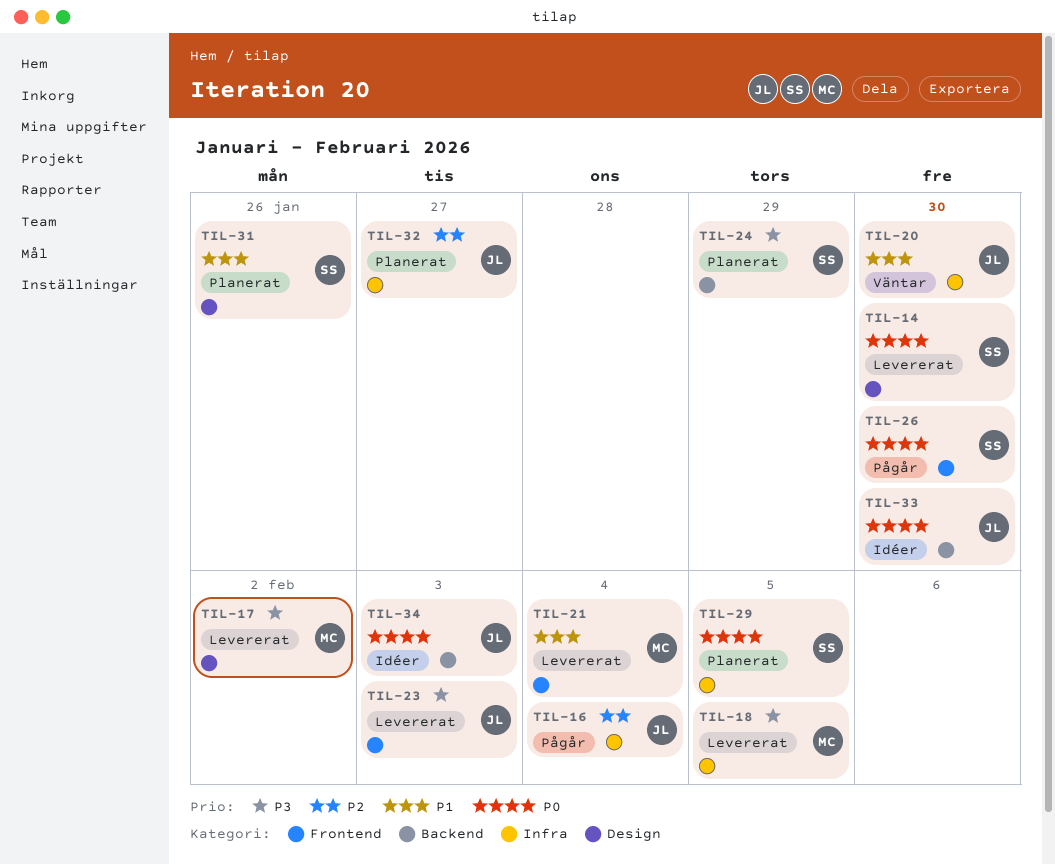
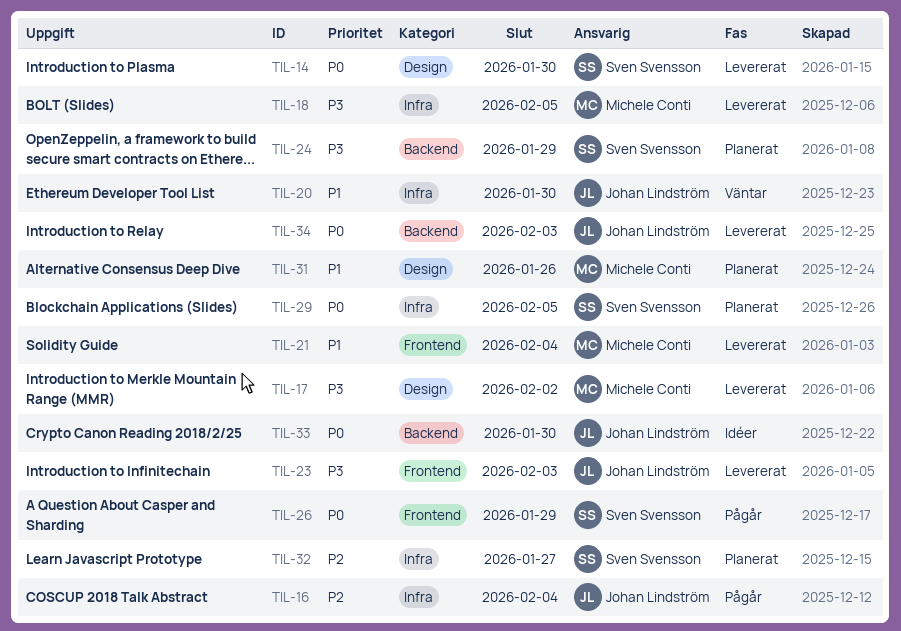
TIL-26, due: Jan 30 -> Jan 29
TIL-31, owner: Sven Svensson -> Michele Conti
TIL-32, owner: Johan Lindström -> Sven Svensson
TIL-34, status: Idéer -> Levererat

